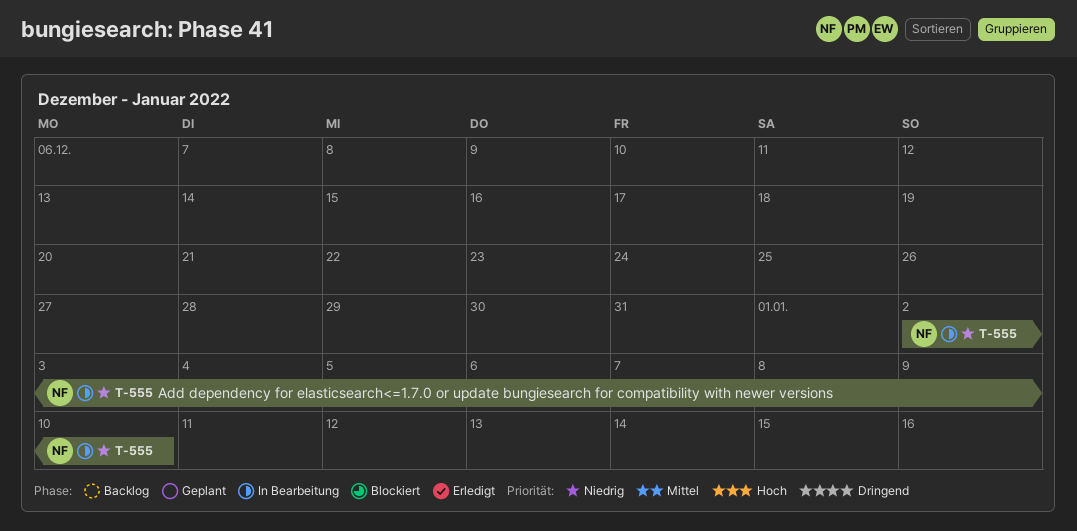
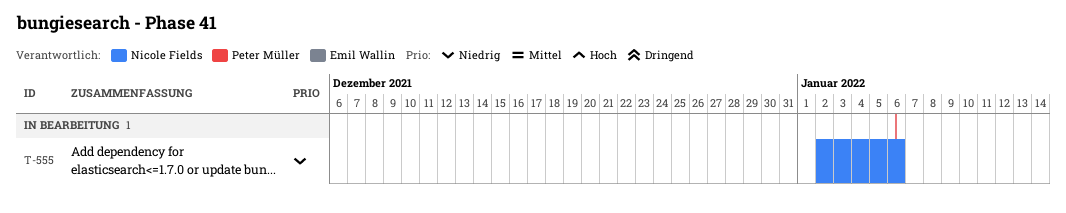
T-555, due: Jan 10 -> Jan 6

